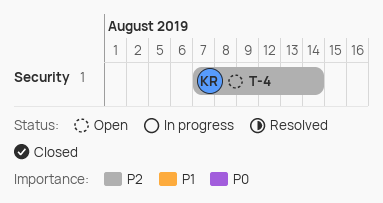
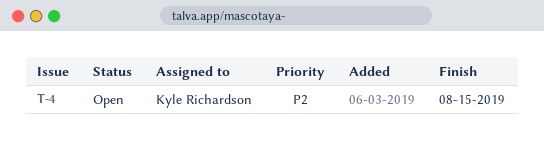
T-4, due: Aug 14 -> Aug 15

